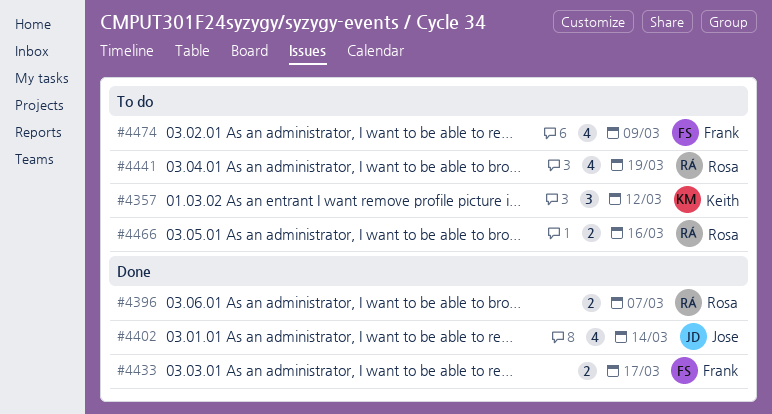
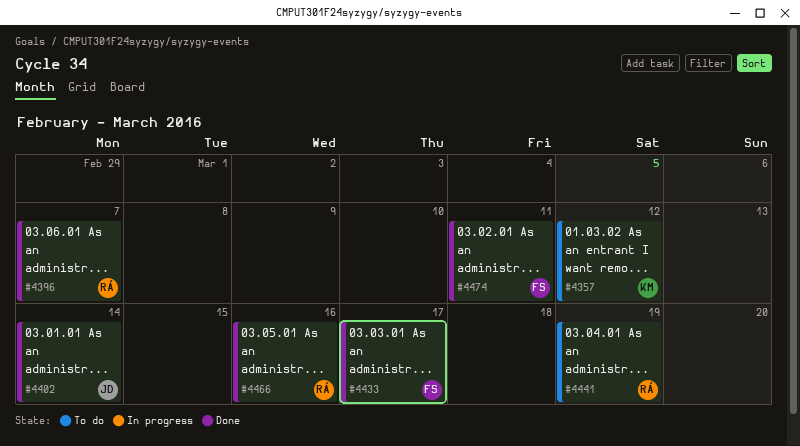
#4466, status: To do -> Done
#4474, status: To do -> Done
#4474, due: Mar 9 -> Mar 11

